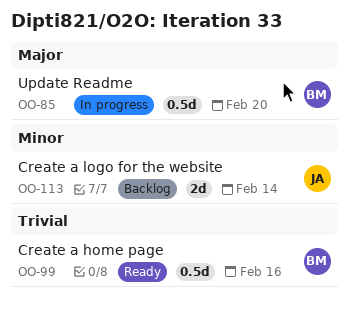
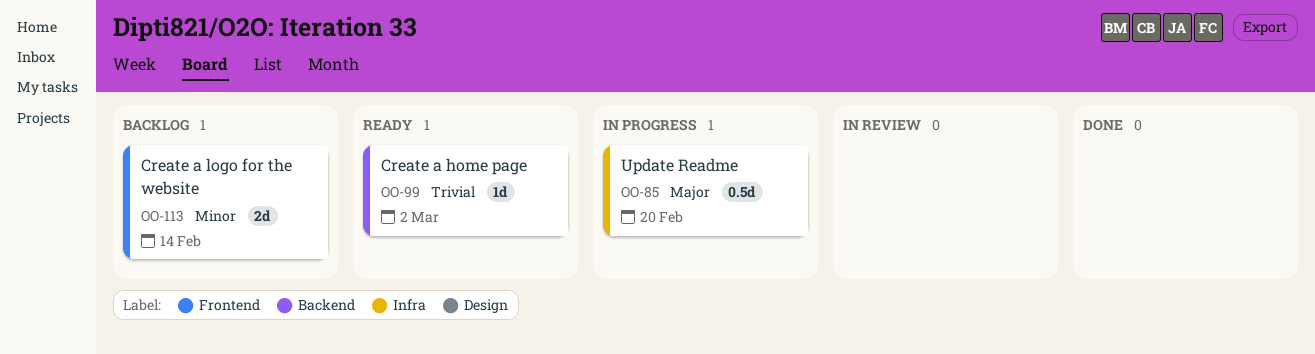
OO-99, estimate: 0.5d -> 1d
OO-99, due: Feb 16 -> Mar 2

